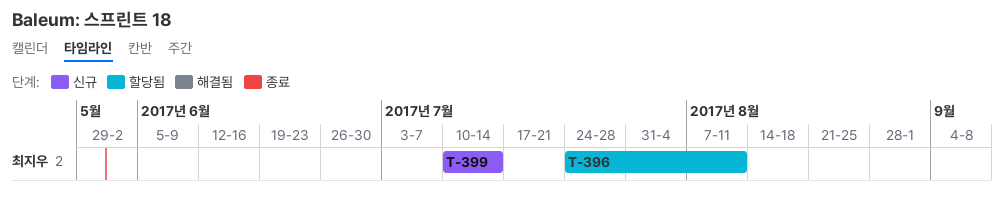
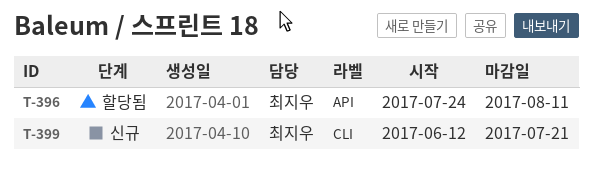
T-399, start: Jul 10 -> Jun 12
T-399, due: Jul 14 -> Jul 21

